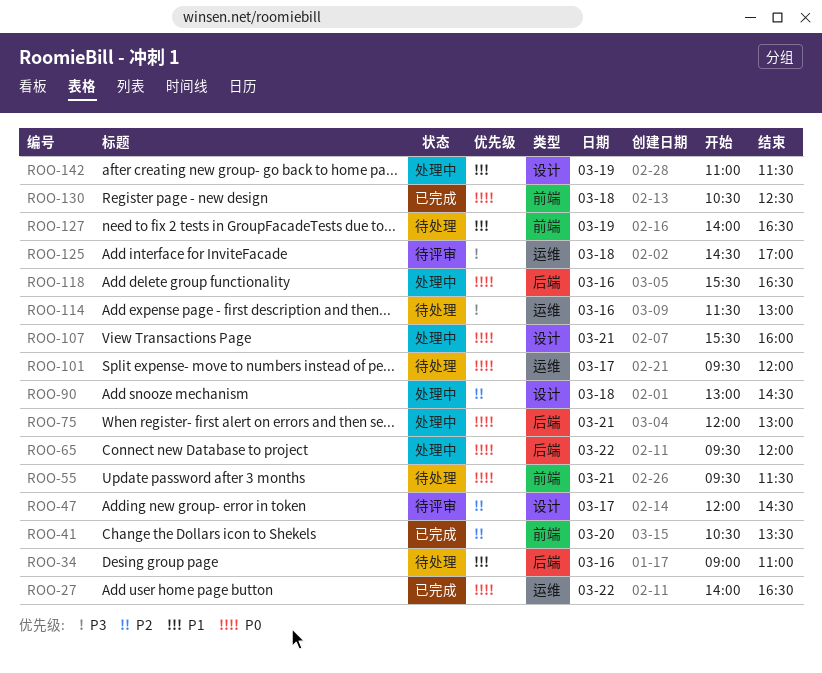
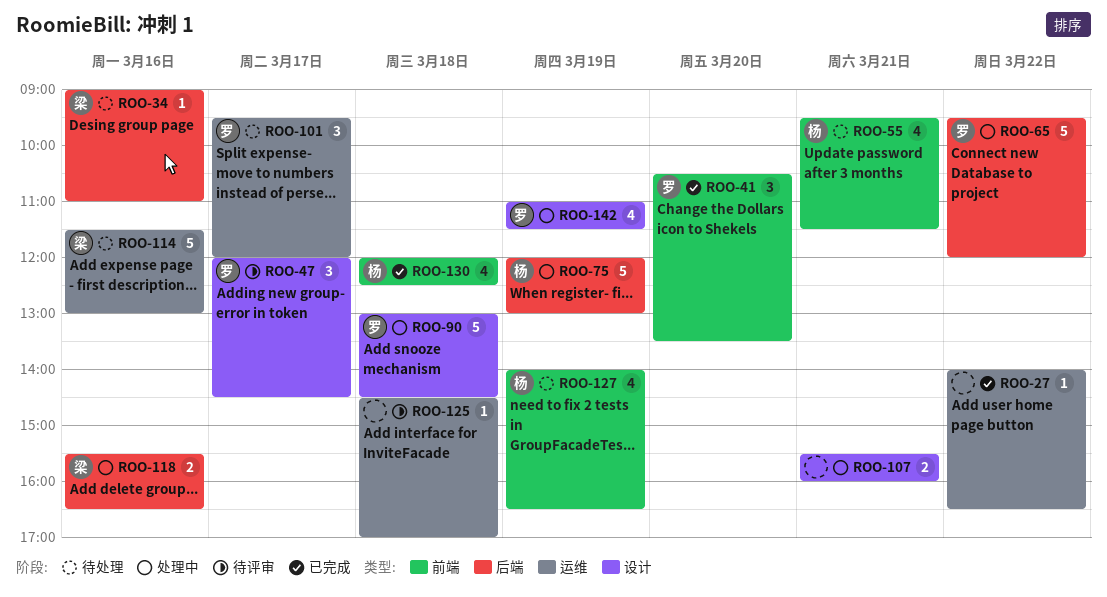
ROO-75, day: Mar 21 -> Mar 19
ROO-130, begins: 10:30 -> 12:00

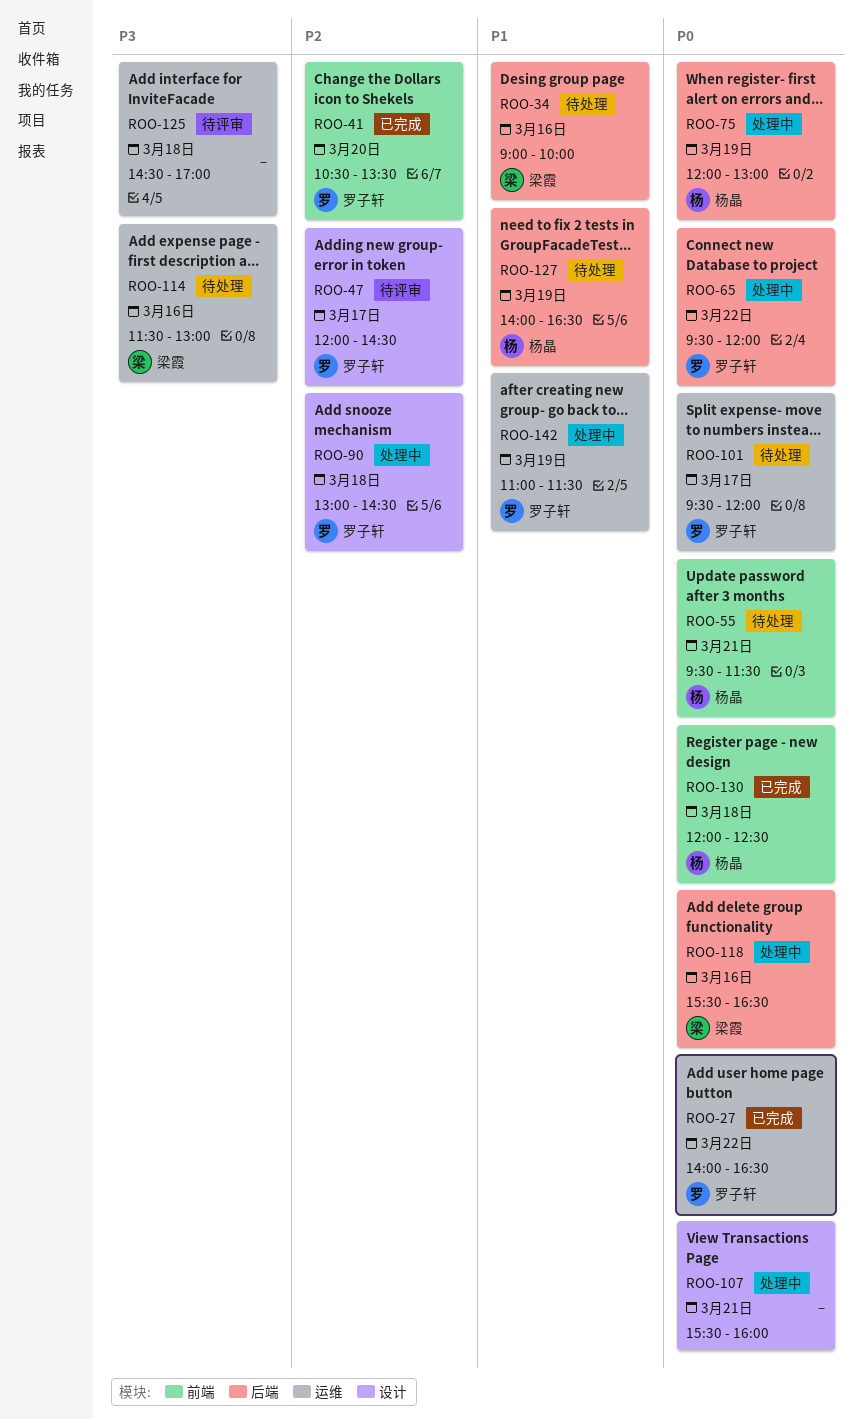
ROO-27, owner: none -> 罗子轩
ROO-34, ends: 11:00 -> 10:00
ROO-127, label: 前端 -> 后端
ROO-142, label: 设计 -> 运维

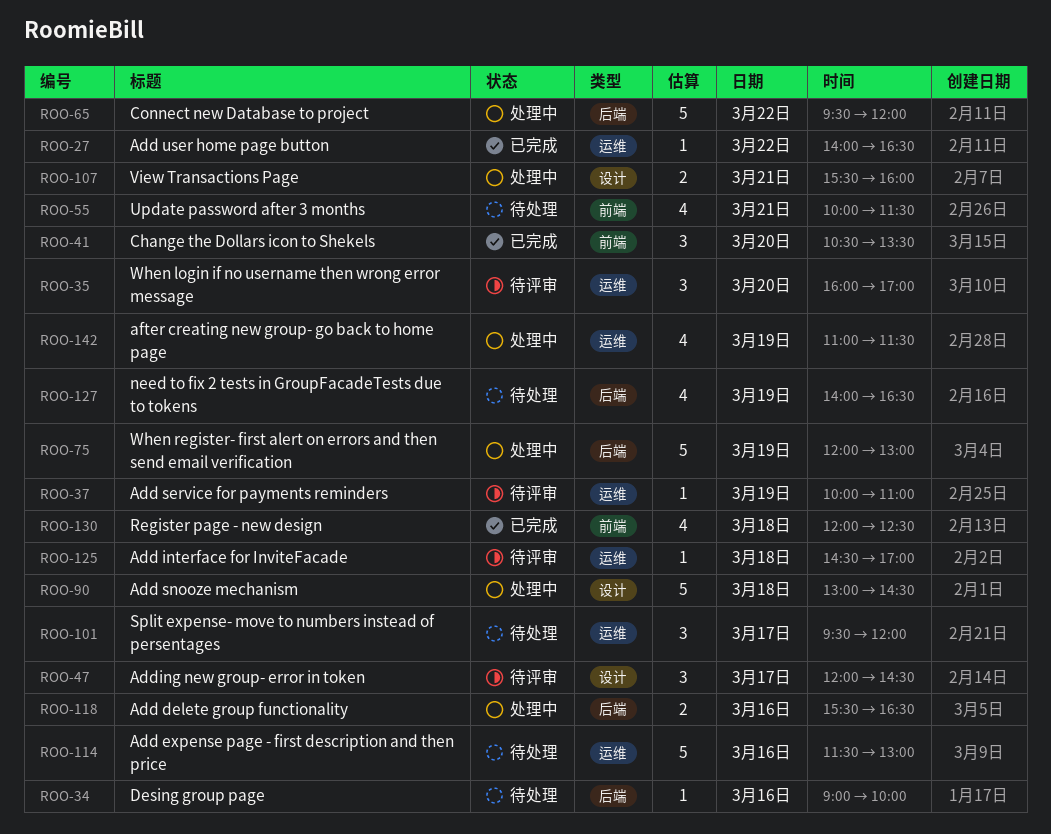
ROO-35: none -> present
ROO-37: none -> present
ROO-55, begins: 09:30 -> 10:00

